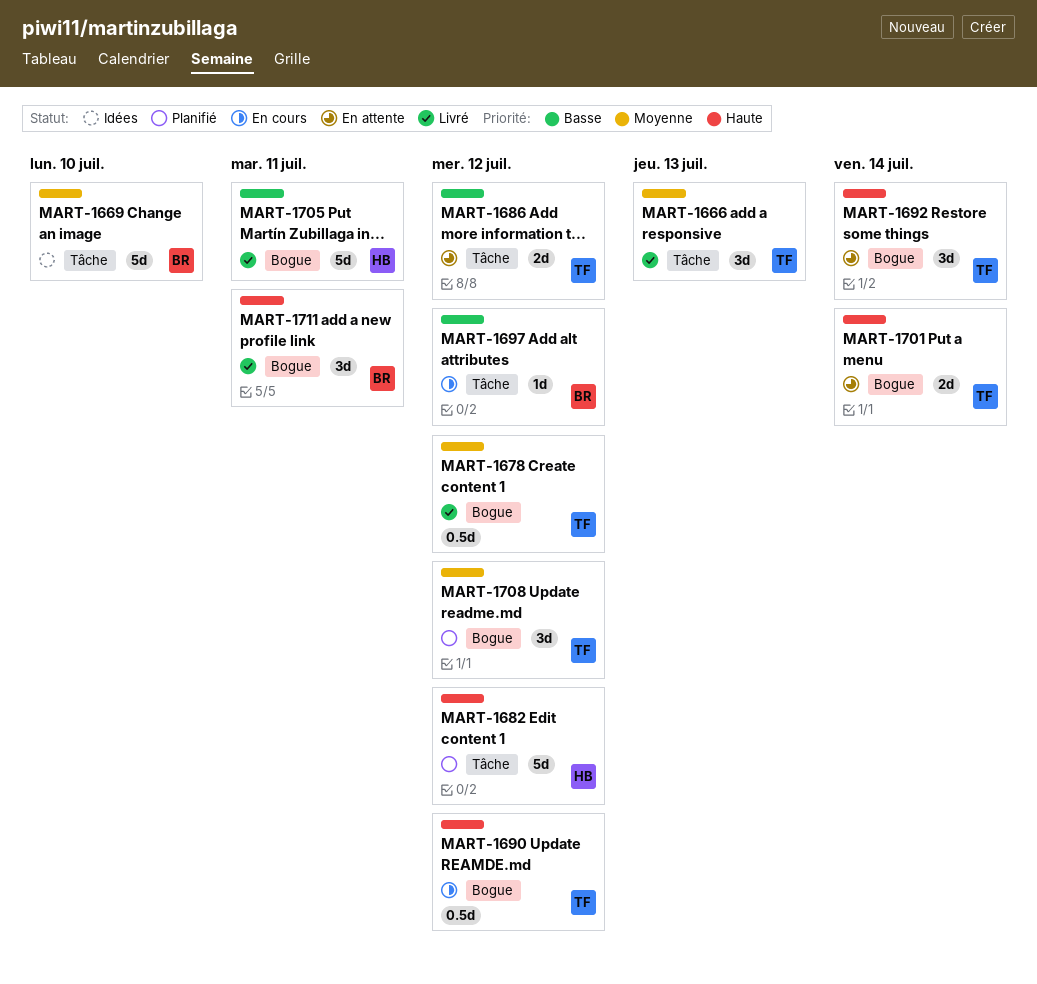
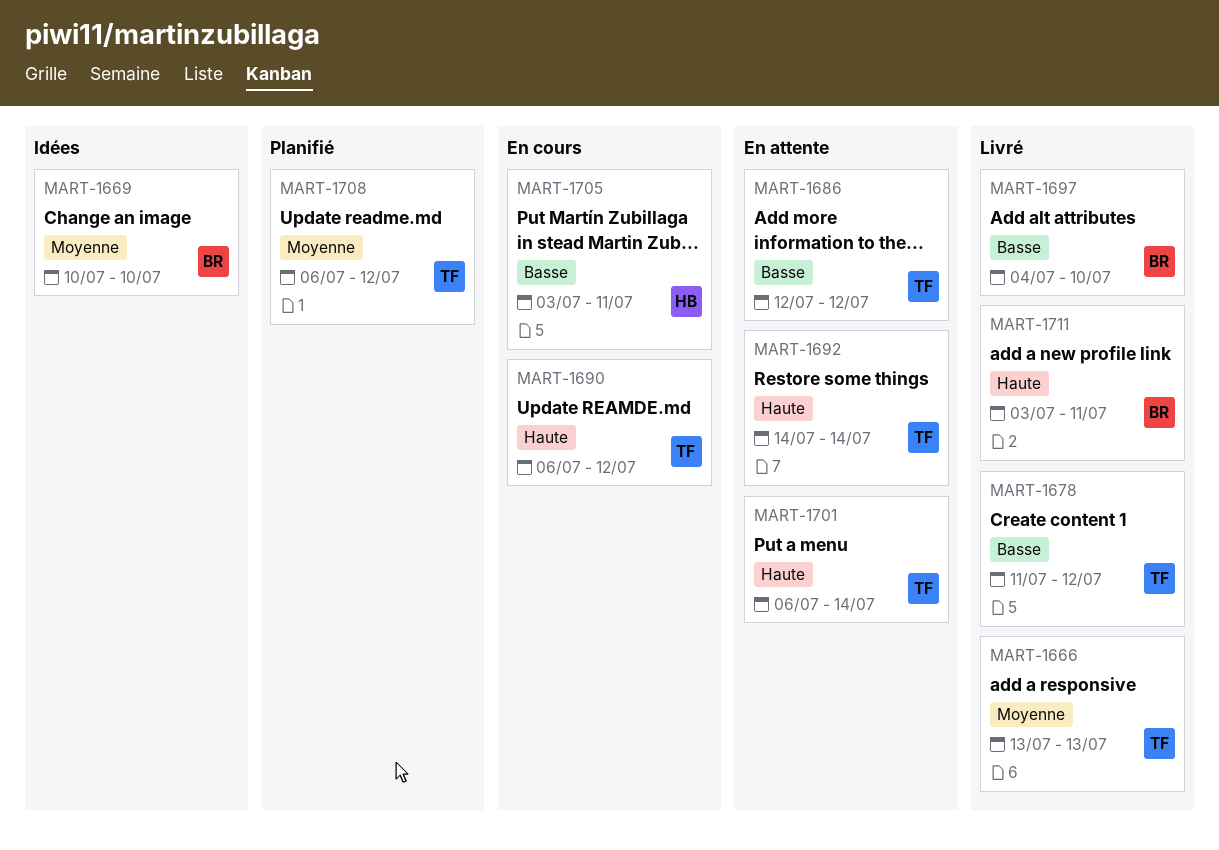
MART-1678, priority: Moyenne -> Basse
MART-1682: present -> none
MART-1697, status: En cours -> Livré
MART-1697, due: Jul 12 -> Jul 10
MART-1705, status: Livré -> En cours

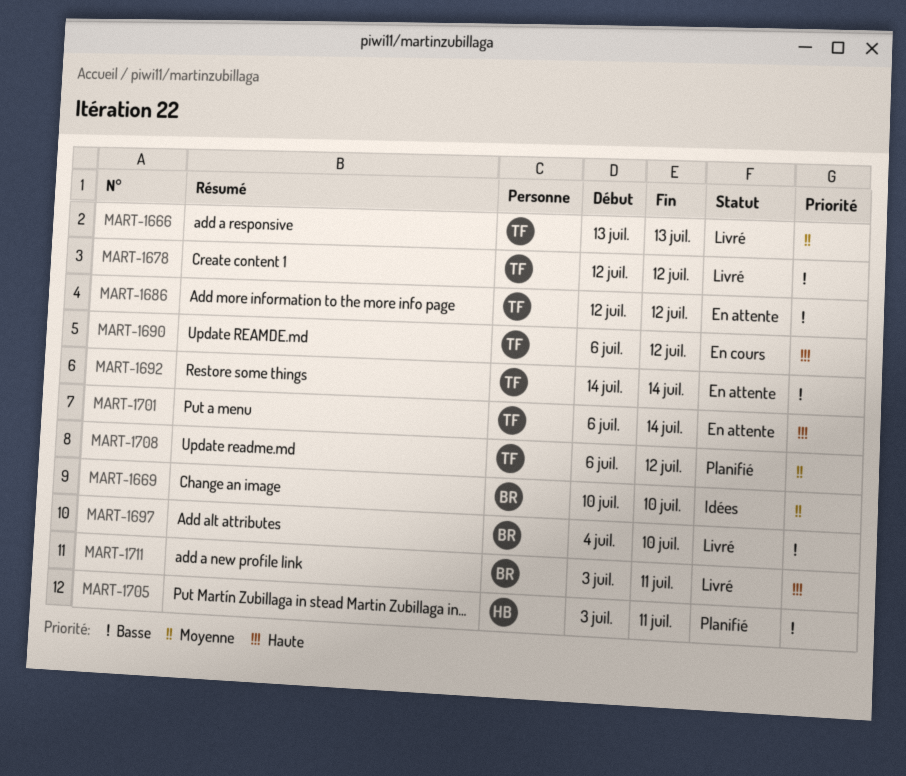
MART-1678, start: Jul 11 -> Jul 12
MART-1692, priority: Haute -> Basse
MART-1705, status: En cours -> Planifié

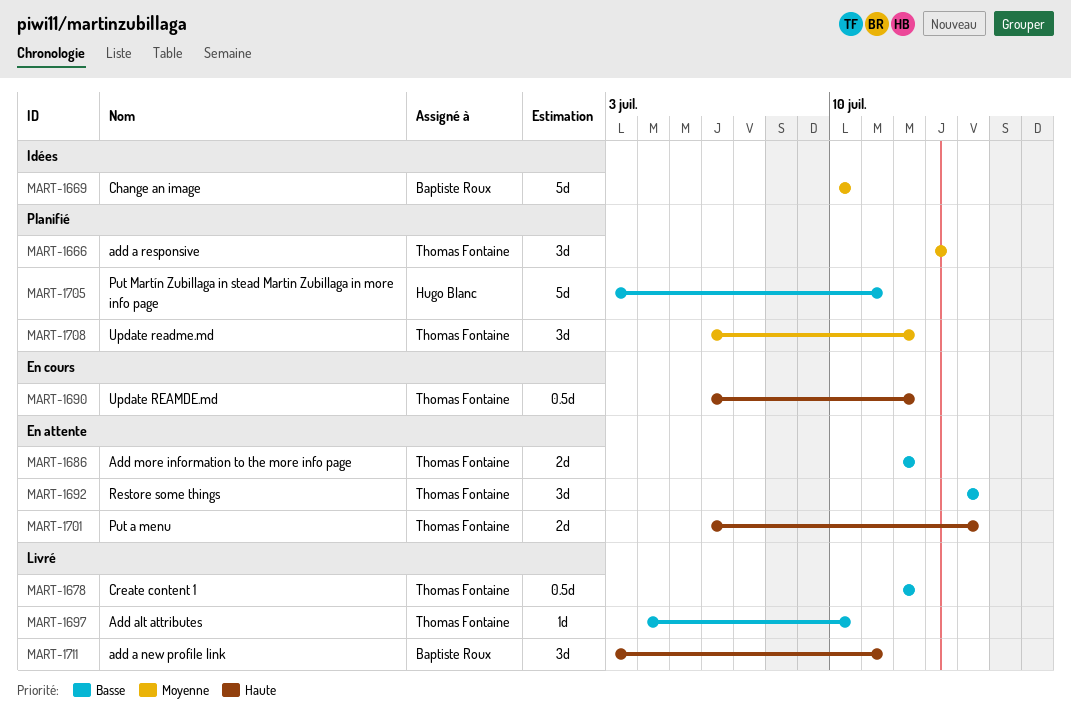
MART-1666, status: Livré -> Planifié
MART-1697, owner: Baptiste Roux -> Thomas Fontaine

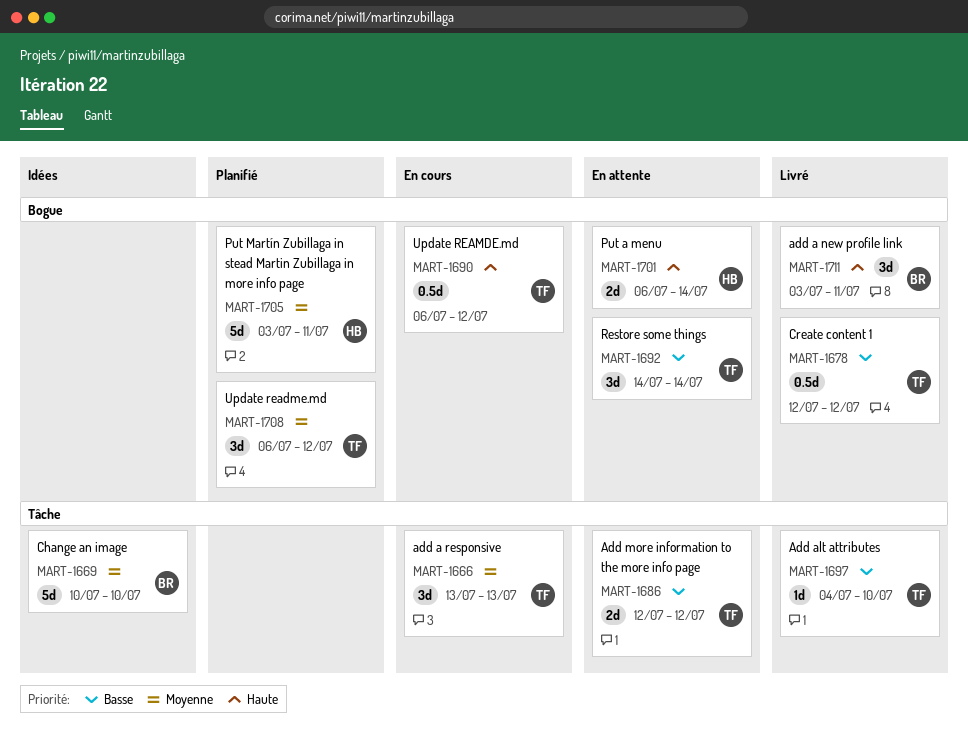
MART-1666, status: Planifié -> En cours
MART-1701, owner: Thomas Fontaine -> Hugo Blanc
MART-1705, priority: Basse -> Moyenne

